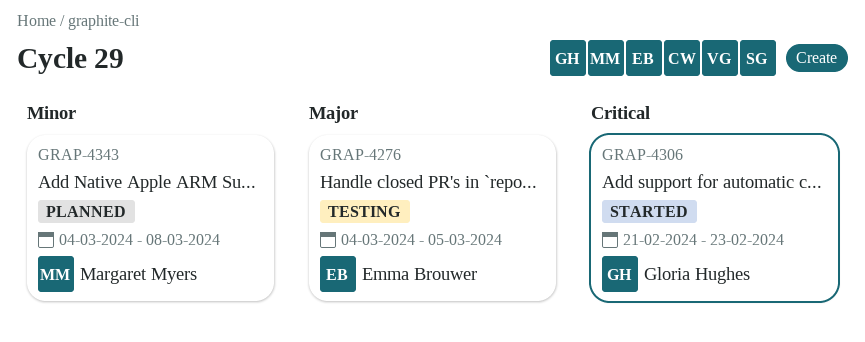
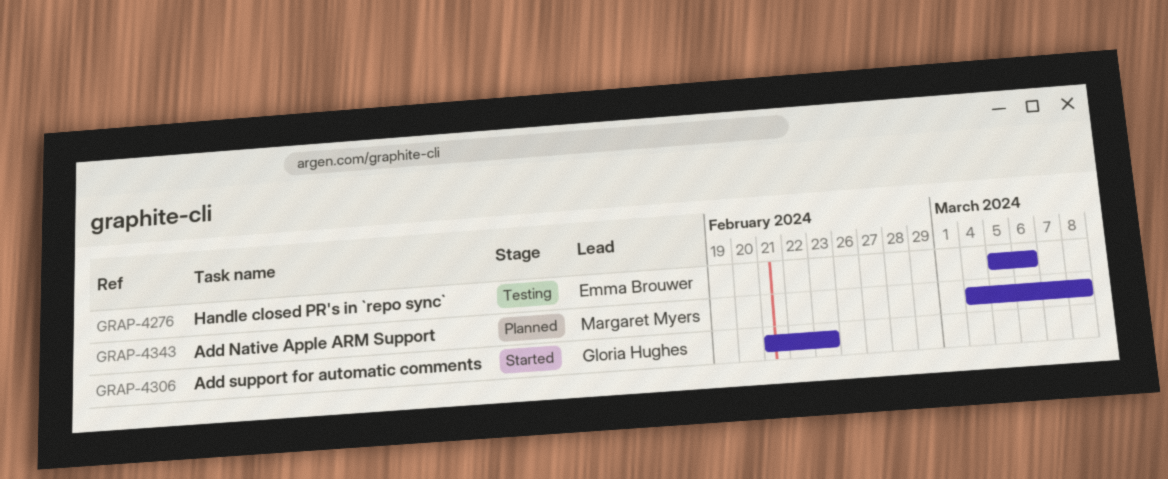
GRAP-4276, start: Mar 4 -> Mar 5
GRAP-4276, due: Mar 5 -> Mar 6

